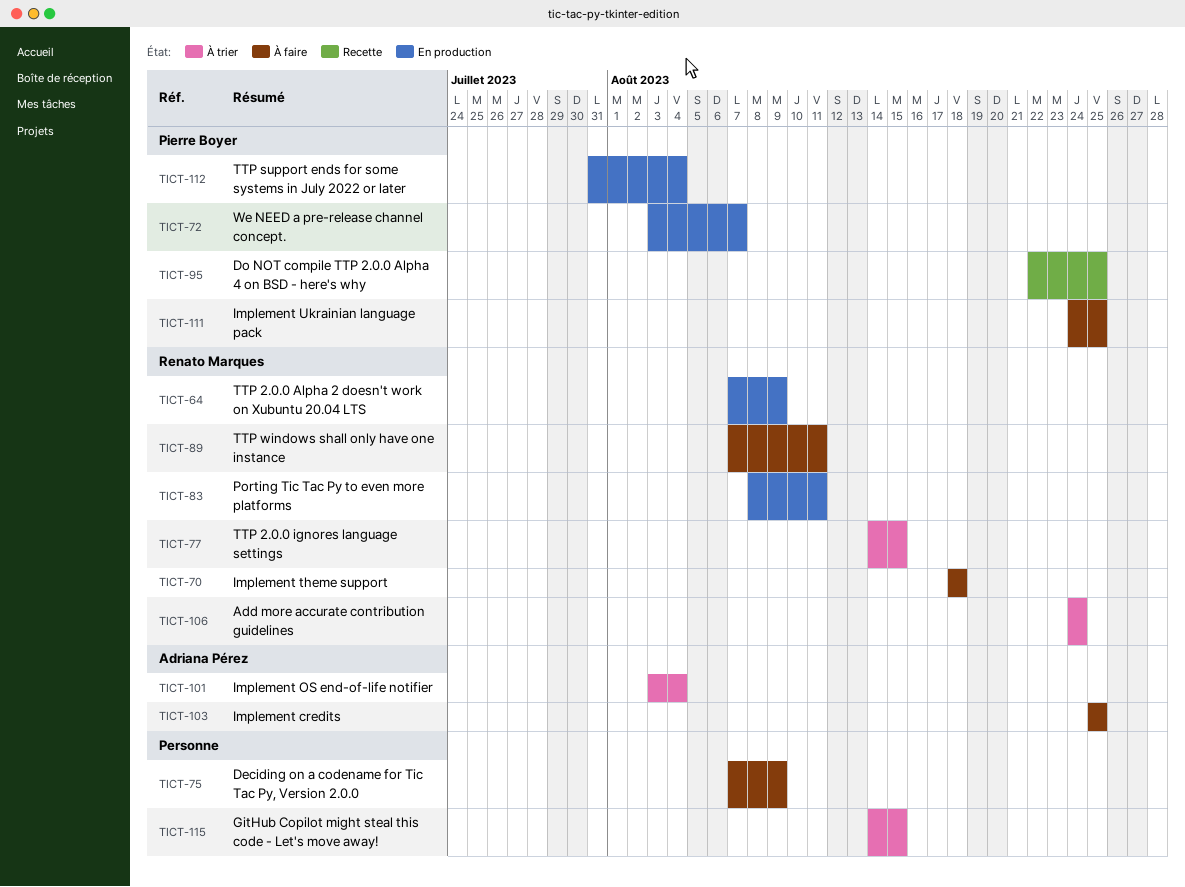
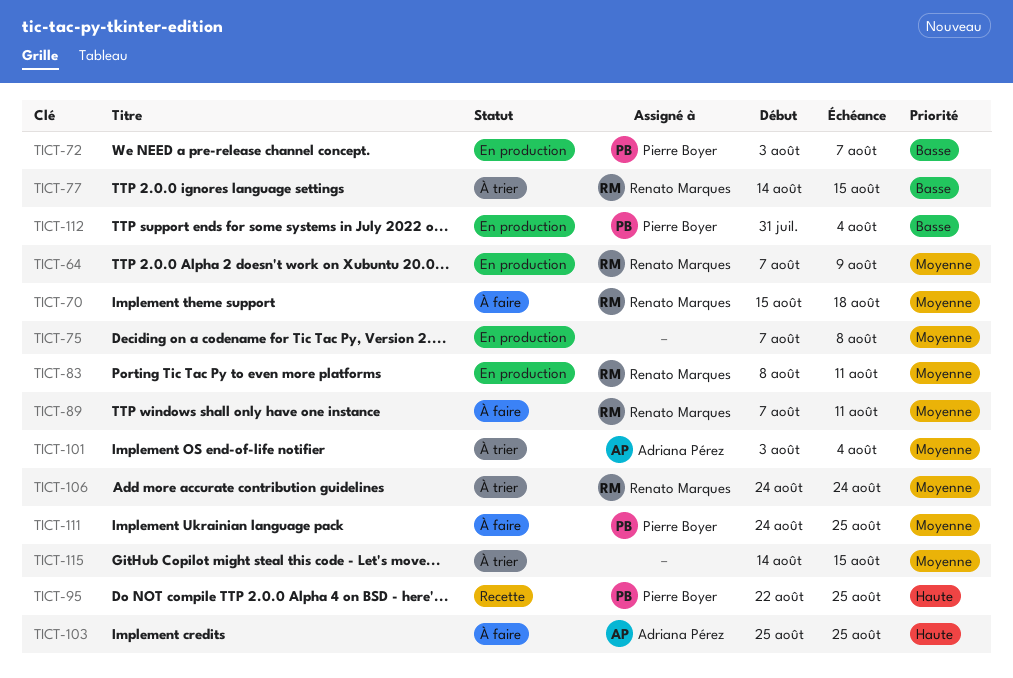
TICT-70, start: Aug 18 -> Aug 15
TICT-75, status: À faire -> En production
TICT-75, due: Aug 9 -> Aug 8

